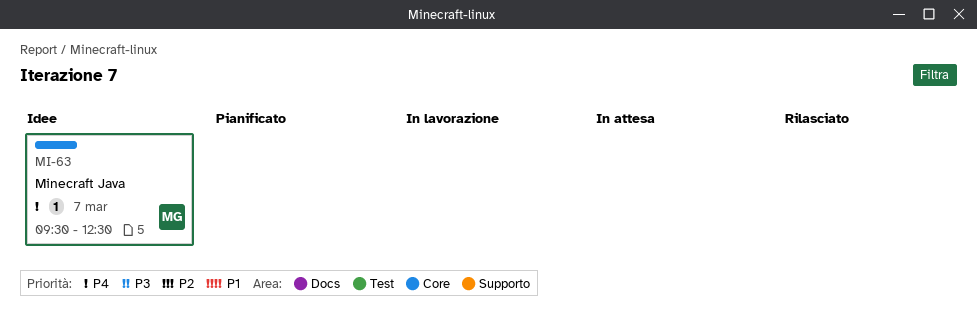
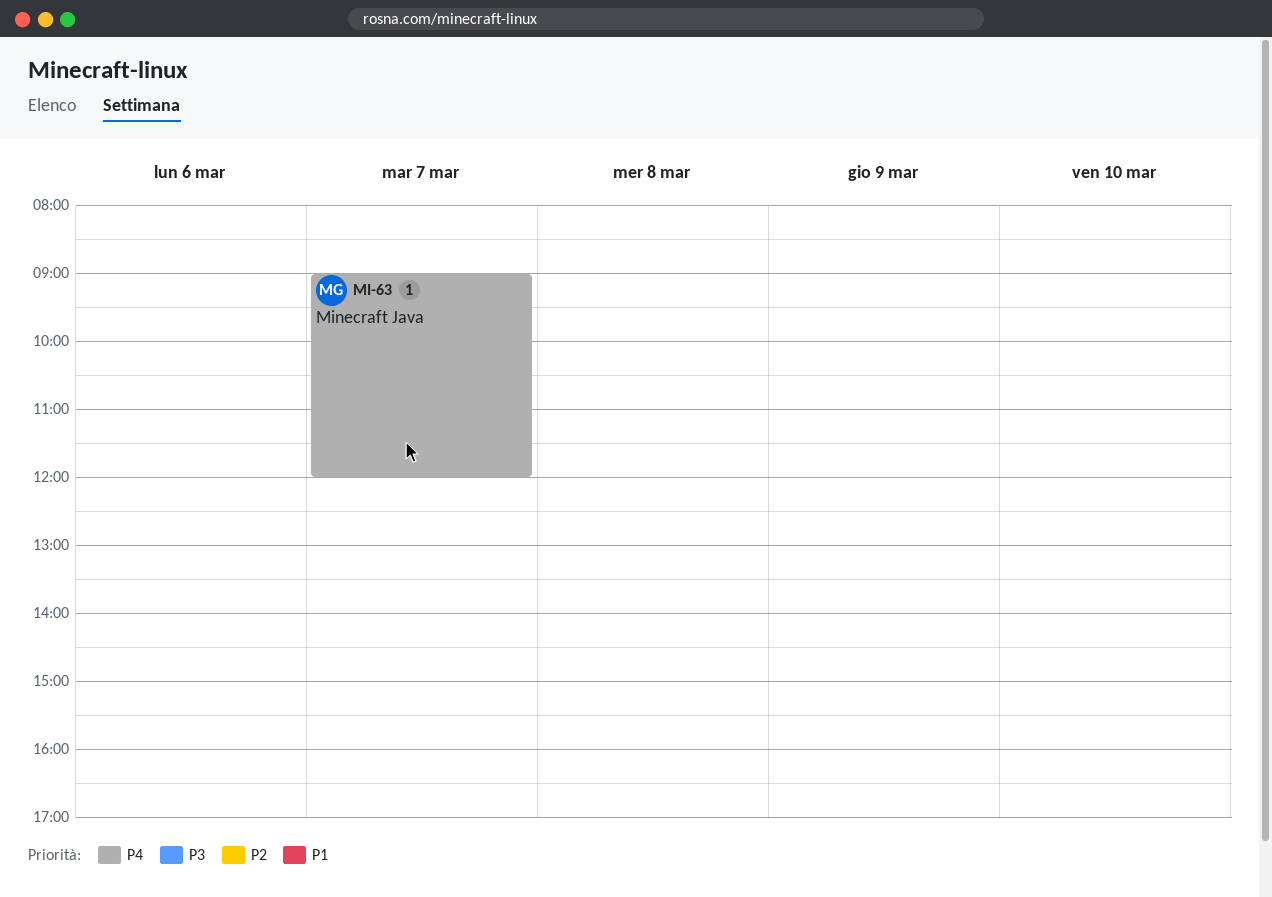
MI-63, begins: 09:30 -> 09:00
MI-63, ends: 12:30 -> 12:00

